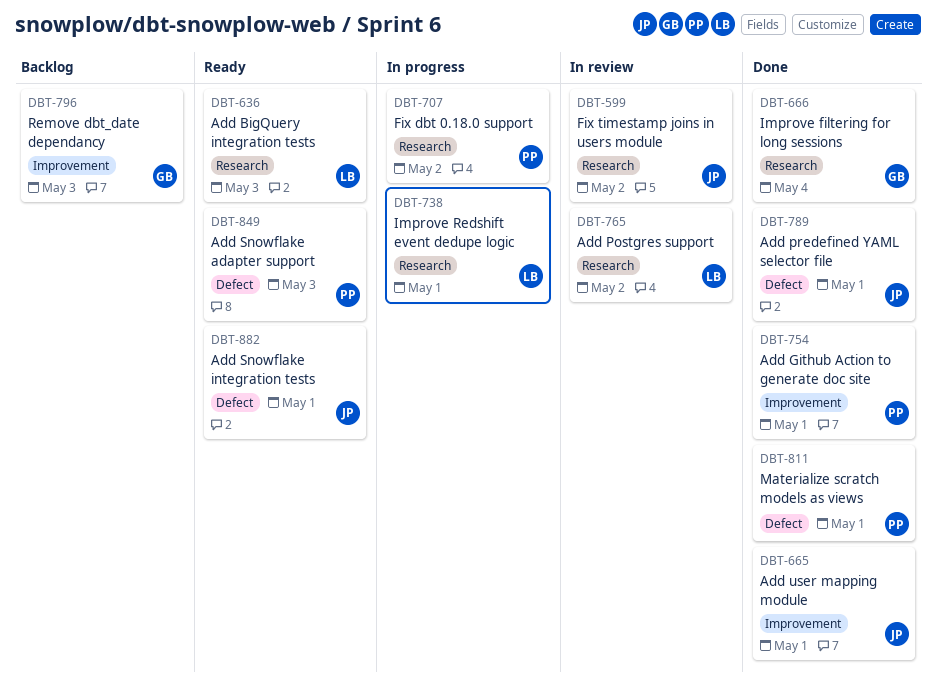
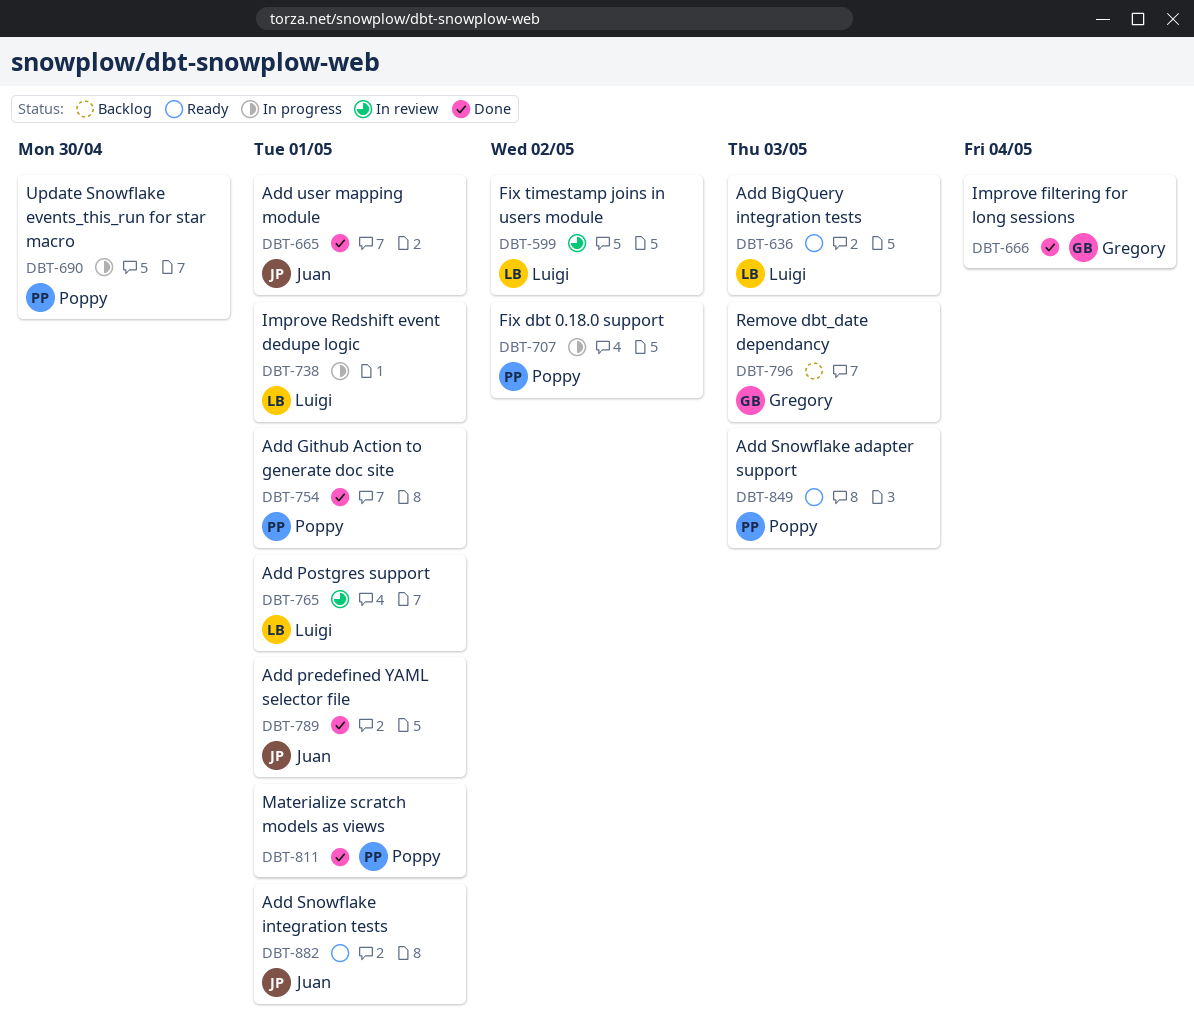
DBT-599, owner: Juan -> Luigi
DBT-690: none -> present
DBT-765, due: May 2 -> May 1

